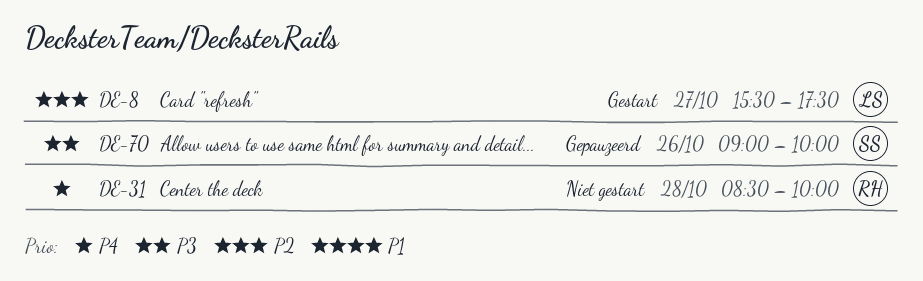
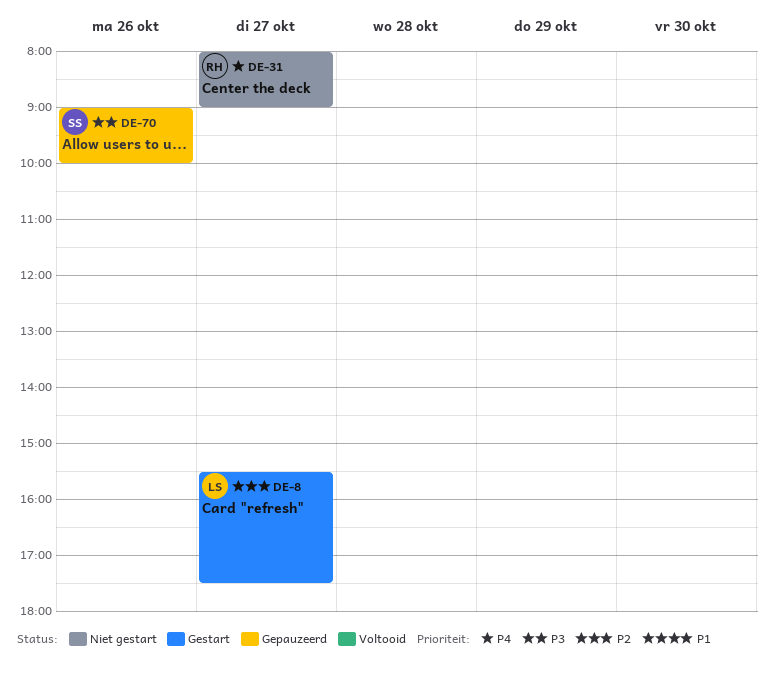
DE-31, day: Oct 28 -> Oct 27
DE-31, begins: 08:30 -> 08:00
DE-31, ends: 10:00 -> 09:00

